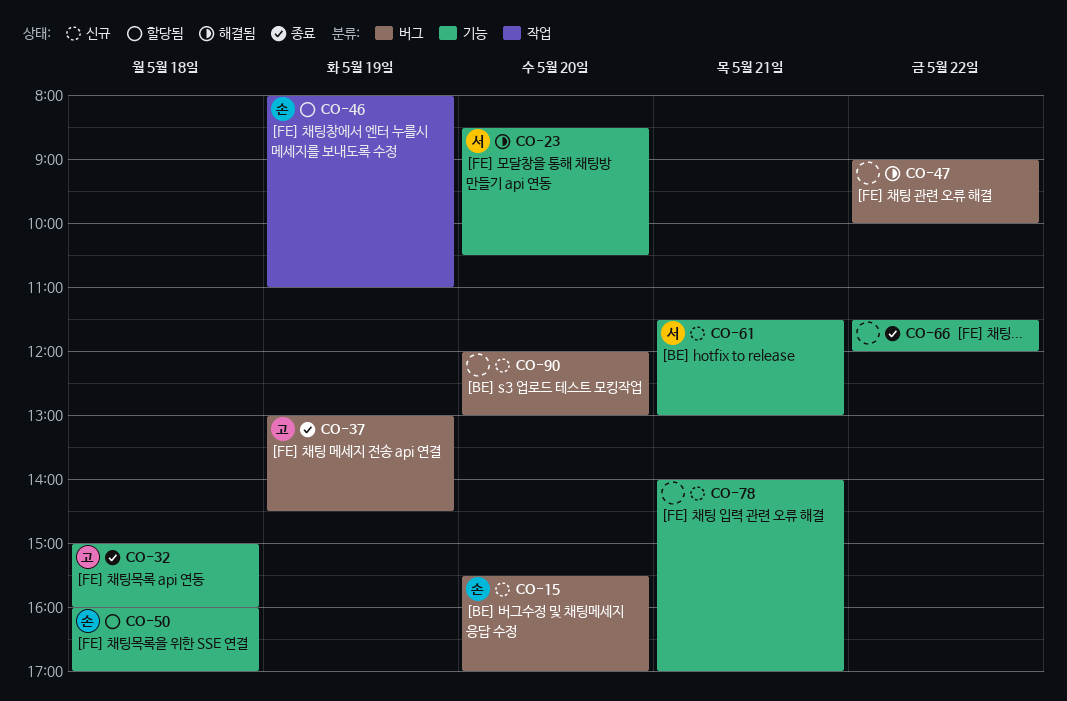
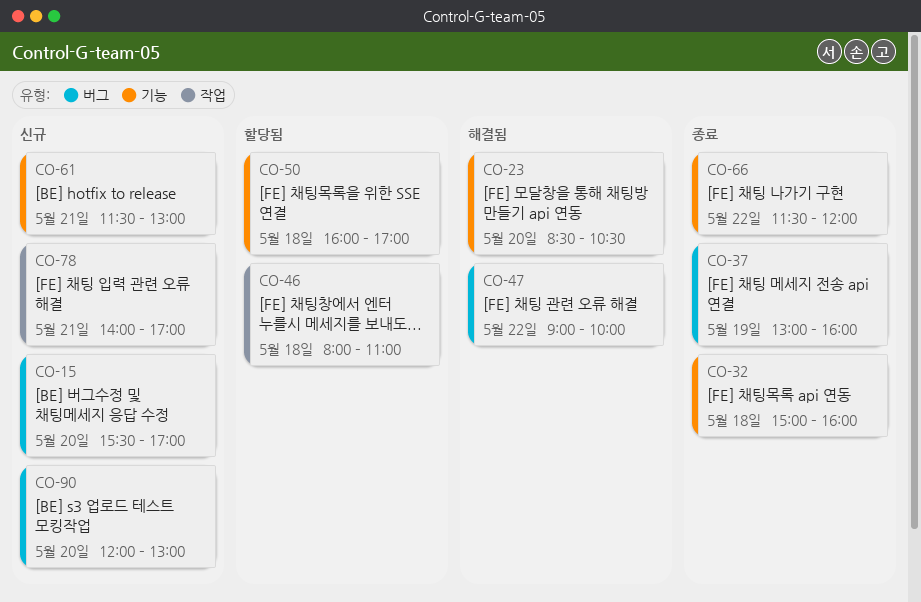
CO-37, ends: 14:30 -> 16:00
CO-46, day: May 19 -> May 18
CO-78, label: 기능 -> 작업

